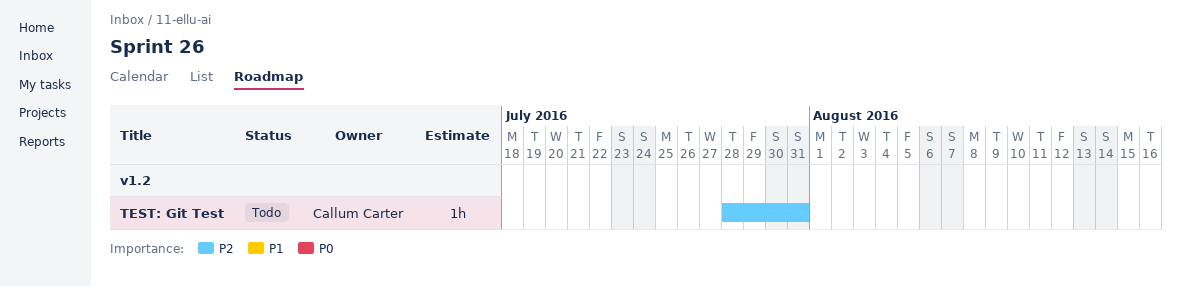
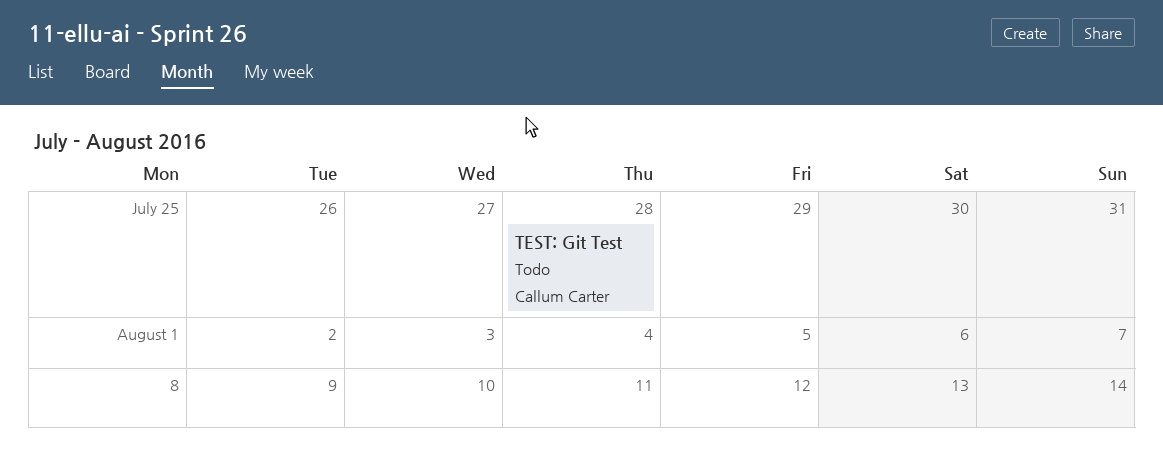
TEST: Git Test, due: Jul 31 -> Jul 28

